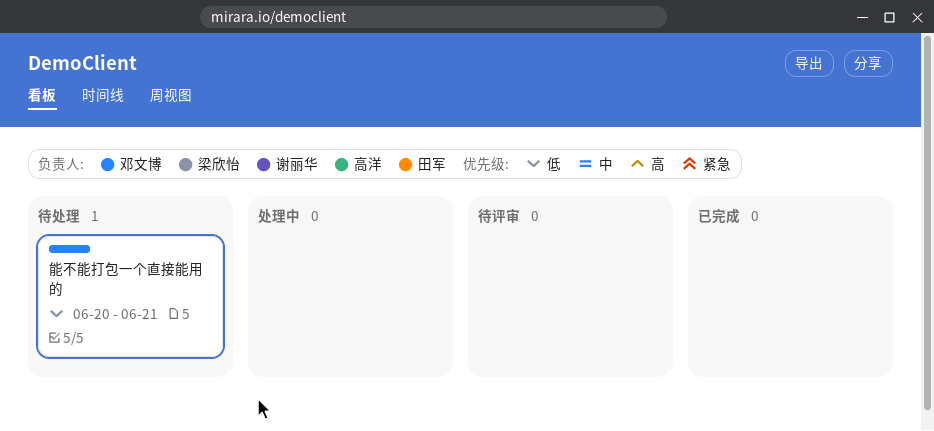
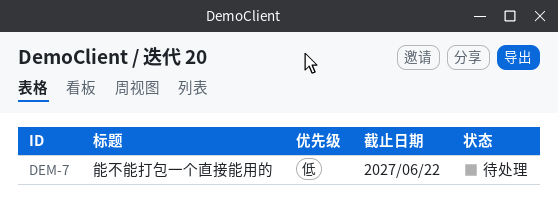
能不能打包一个直接能用的, due: Jun 21 -> Jun 22

